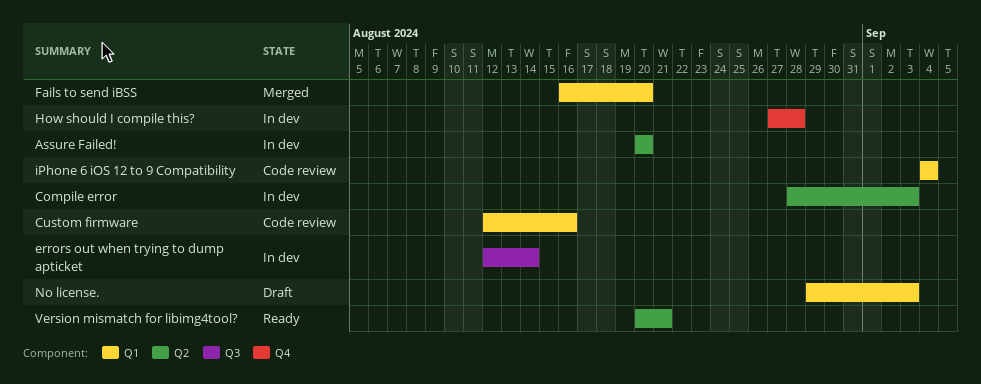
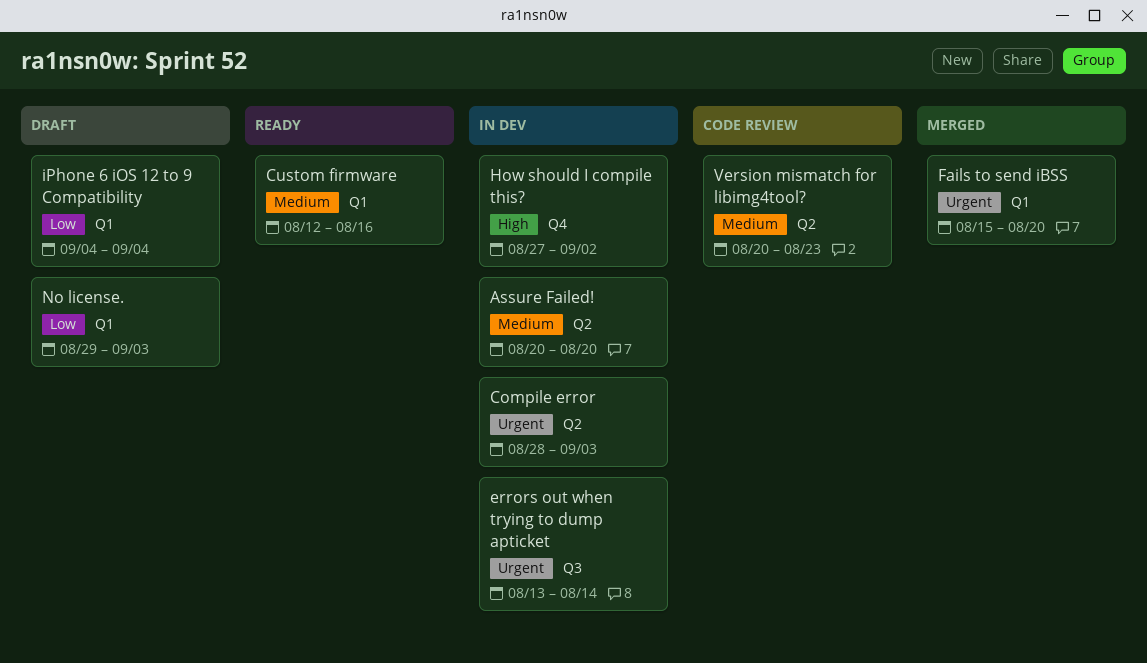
Custom firmware, status: Code review -> Ready
errors out when trying to dump apticket, start: Aug 12 -> Aug 13
Fails to send iBSS, start: Aug 16 -> Aug 15
How should I compile this?, due: Aug 28 -> Sep 2
iPhone 6 iOS 12 to 9 Compatibility, status: Code review -> Draft
Version mismatch for libimg4tool?, status: Ready -> Code review
Version mismatch for libimg4tool?, due: Aug 21 -> Aug 23

